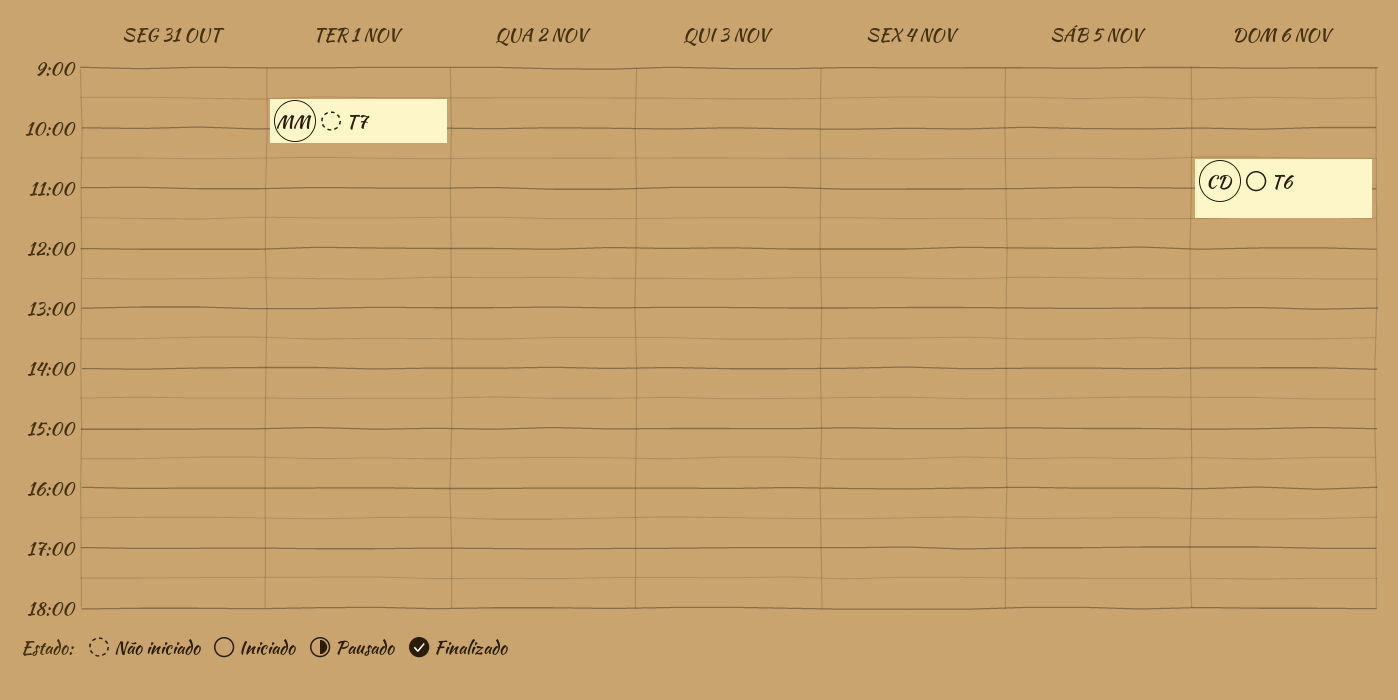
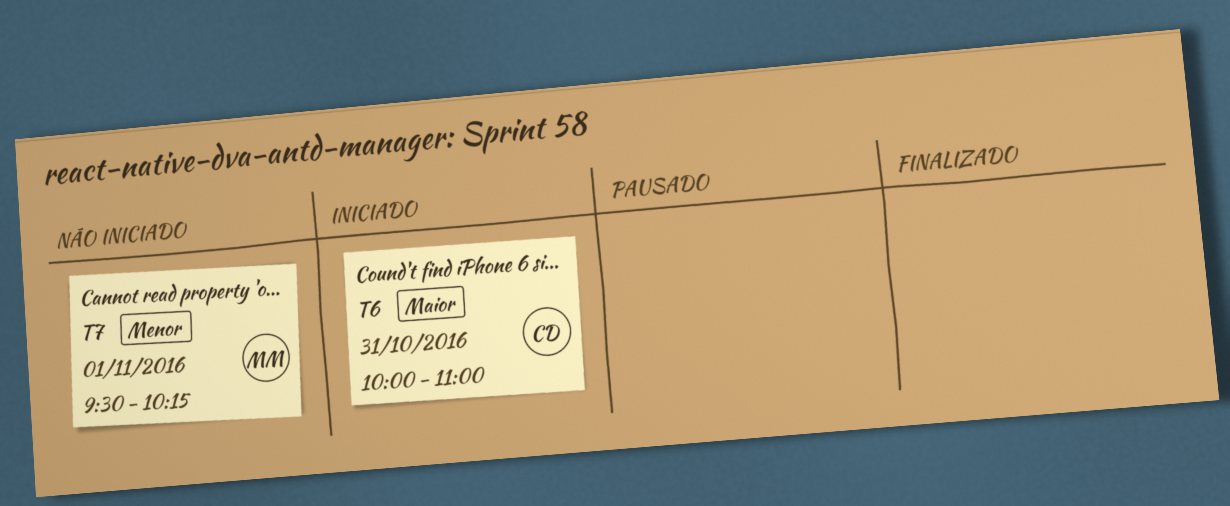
T6, day: Nov 6 -> Oct 31
T6, begins: 10:30 -> 10:00
T6, ends: 11:30 -> 11:00

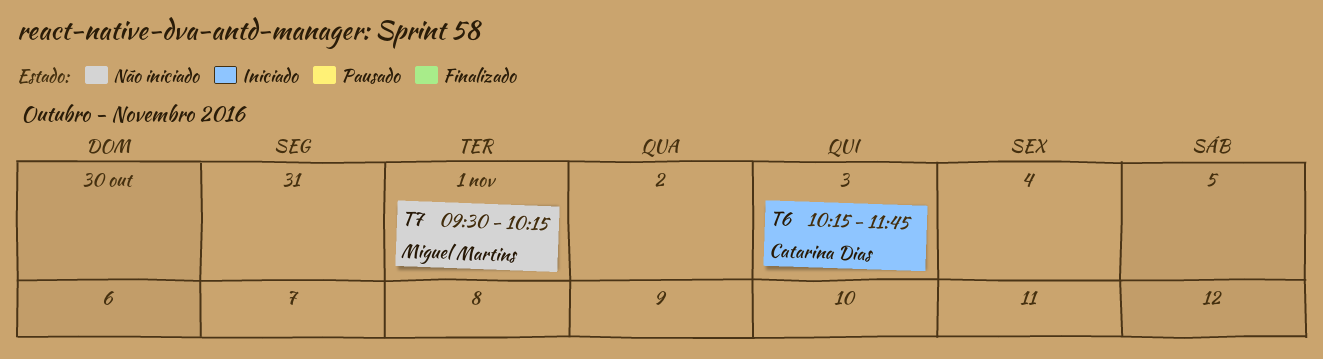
T6, day: Oct 31 -> Nov 3
T6, begins: 10:00 -> 10:15
T6, ends: 11:00 -> 11:45

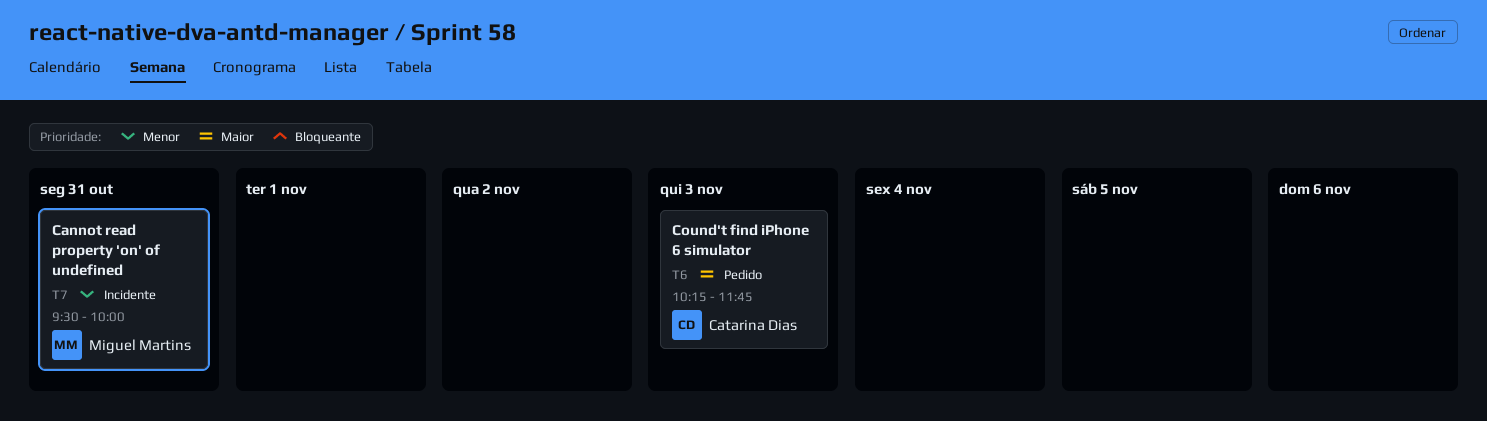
T7, day: Nov 1 -> Oct 31
T7, ends: 10:15 -> 10:00

